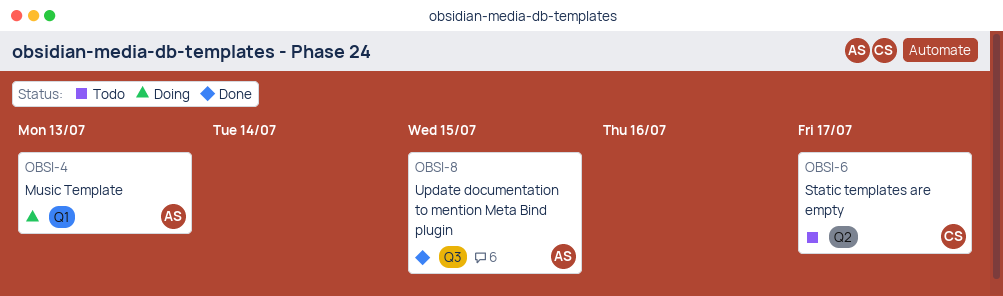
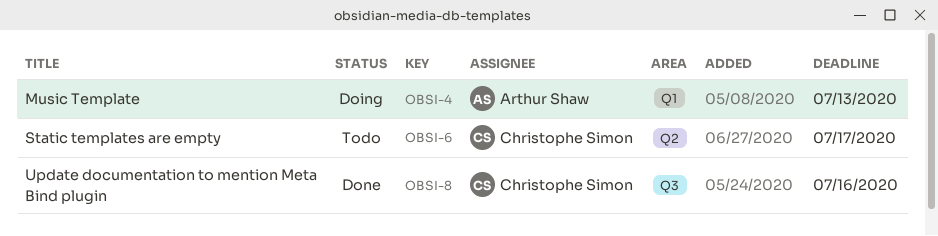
OBSI-8, owner: Arthur Shaw -> Christophe Simon
OBSI-8, due: Jul 15 -> Jul 16

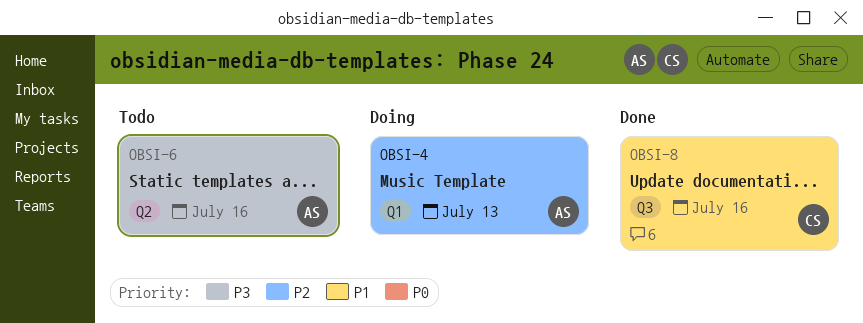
OBSI-6, owner: Christophe Simon -> Arthur Shaw
OBSI-6, due: Jul 17 -> Jul 16

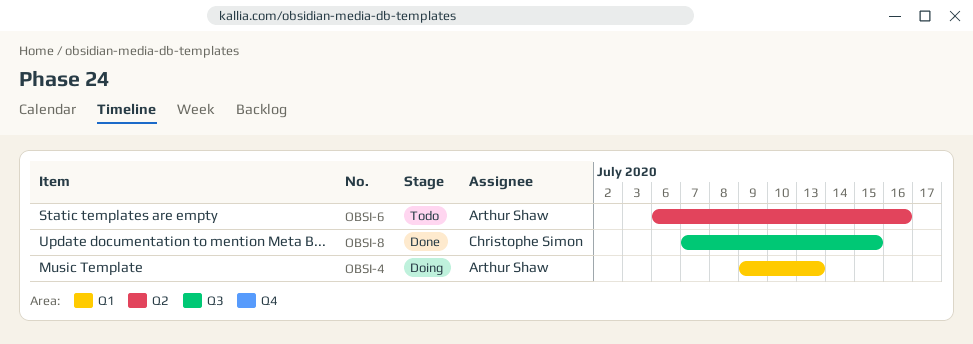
OBSI-8, due: Jul 16 -> Jul 15

